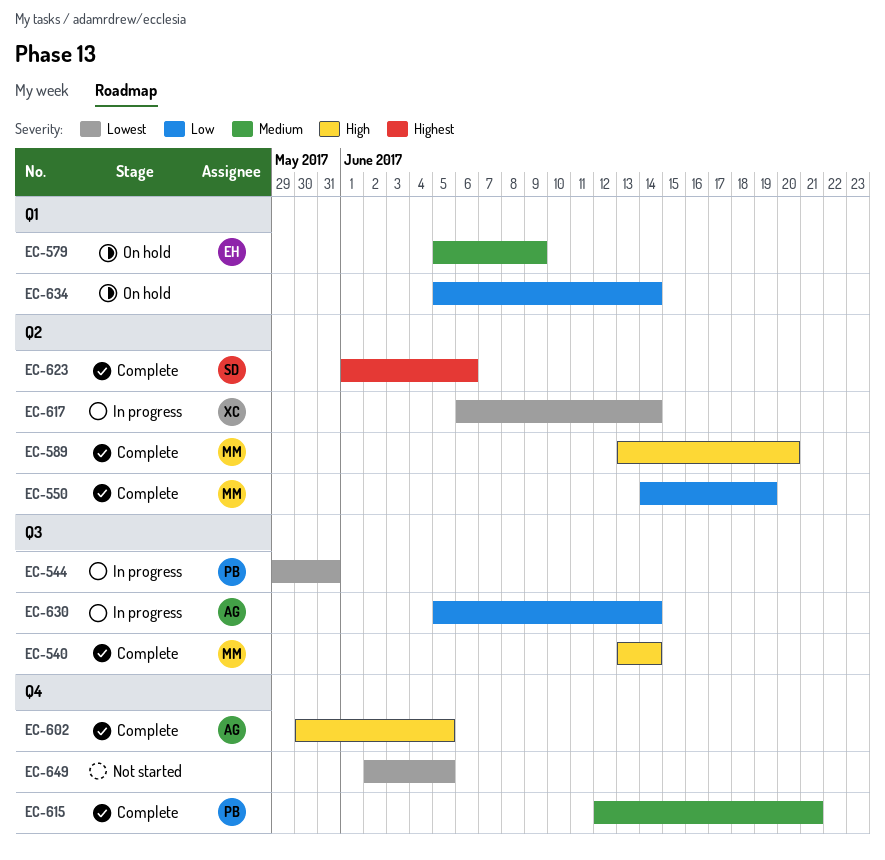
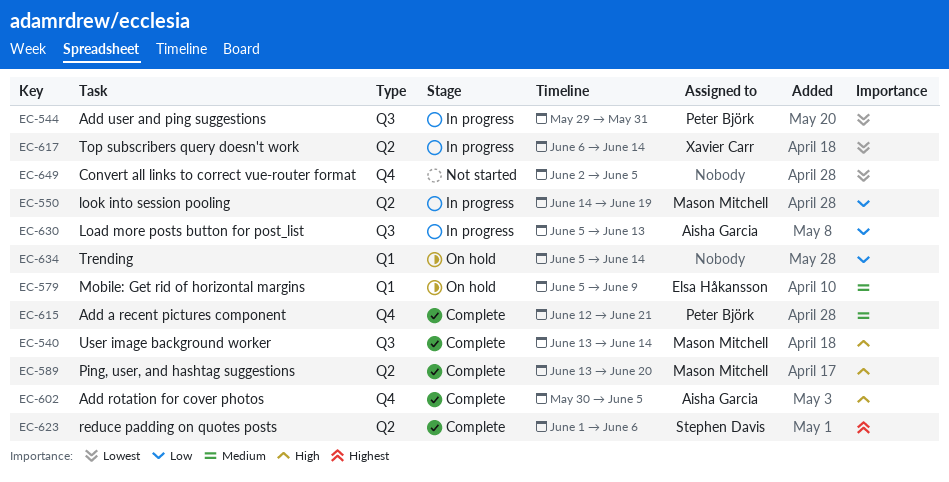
EC-550, status: Complete -> In progress
EC-630, due: Jun 14 -> Jun 13

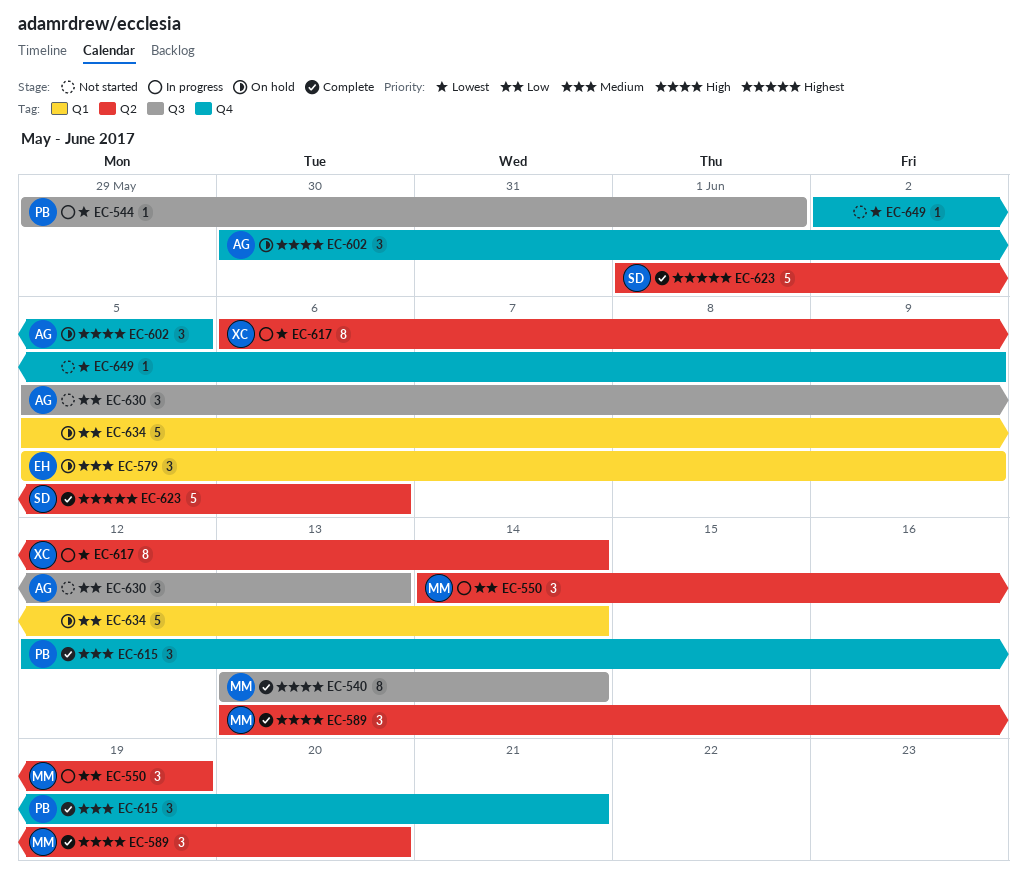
EC-544, due: May 31 -> Jun 1
EC-602, status: Complete -> On hold
EC-630, status: In progress -> Not started
EC-649, due: Jun 5 -> Jun 9

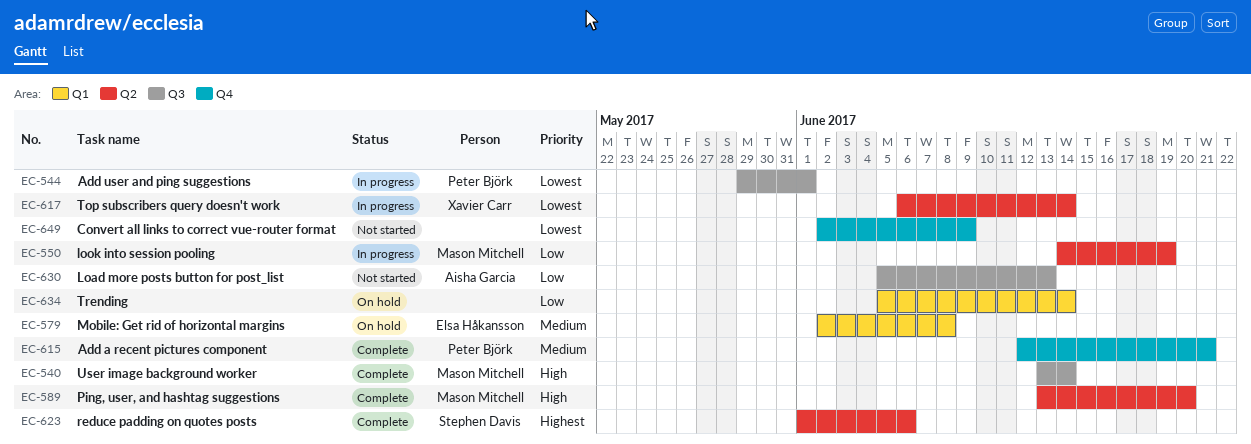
EC-579, start: Jun 5 -> Jun 2
EC-579, due: Jun 9 -> Jun 8
EC-602: present -> none

